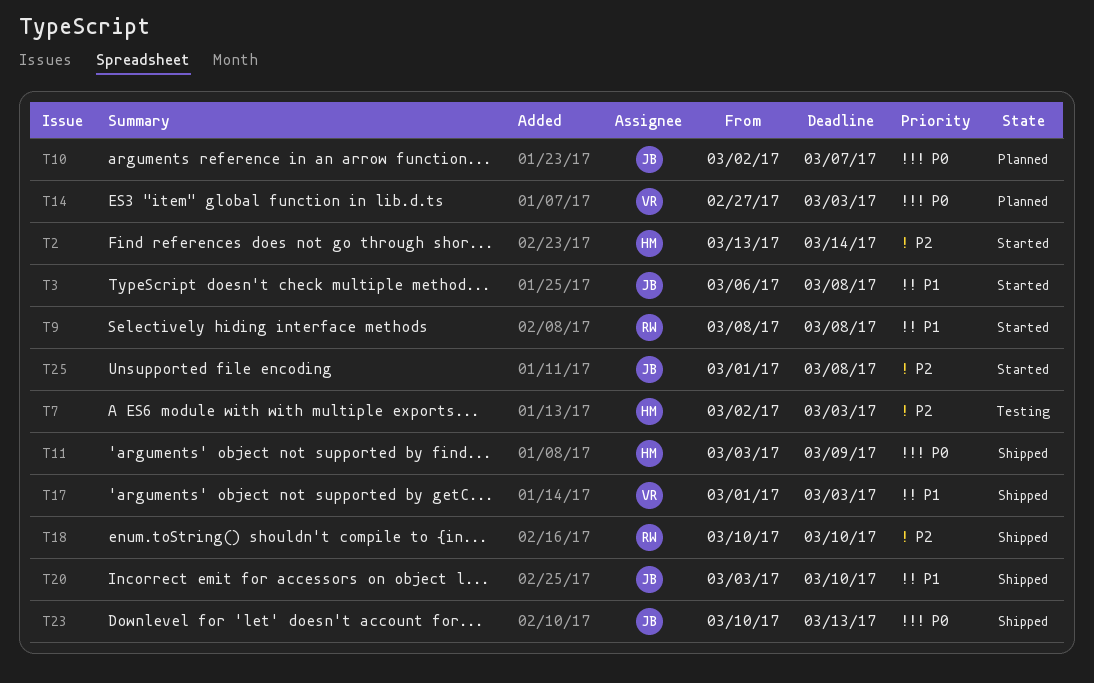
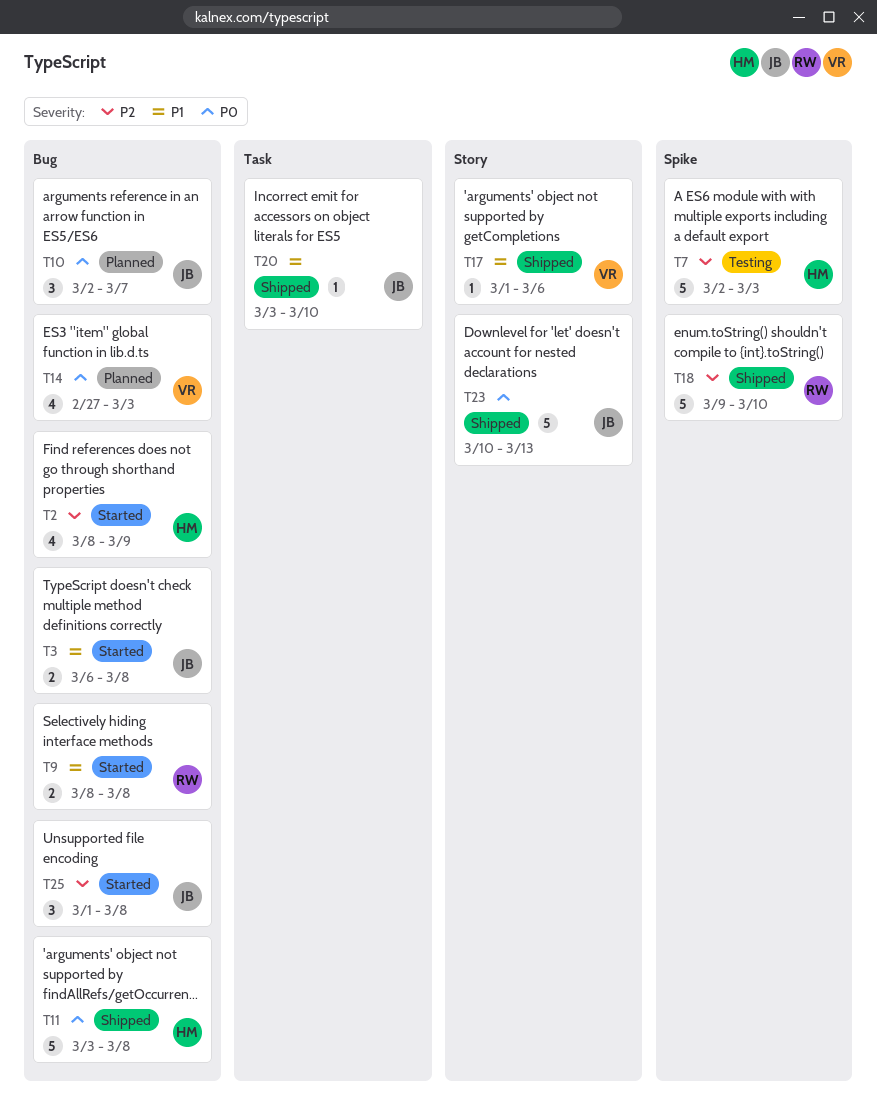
T2, start: Mar 13 -> Mar 8
T2, due: Mar 14 -> Mar 9
T11, due: Mar 9 -> Mar 8
T17, due: Mar 3 -> Mar 6
T18, start: Mar 10 -> Mar 9

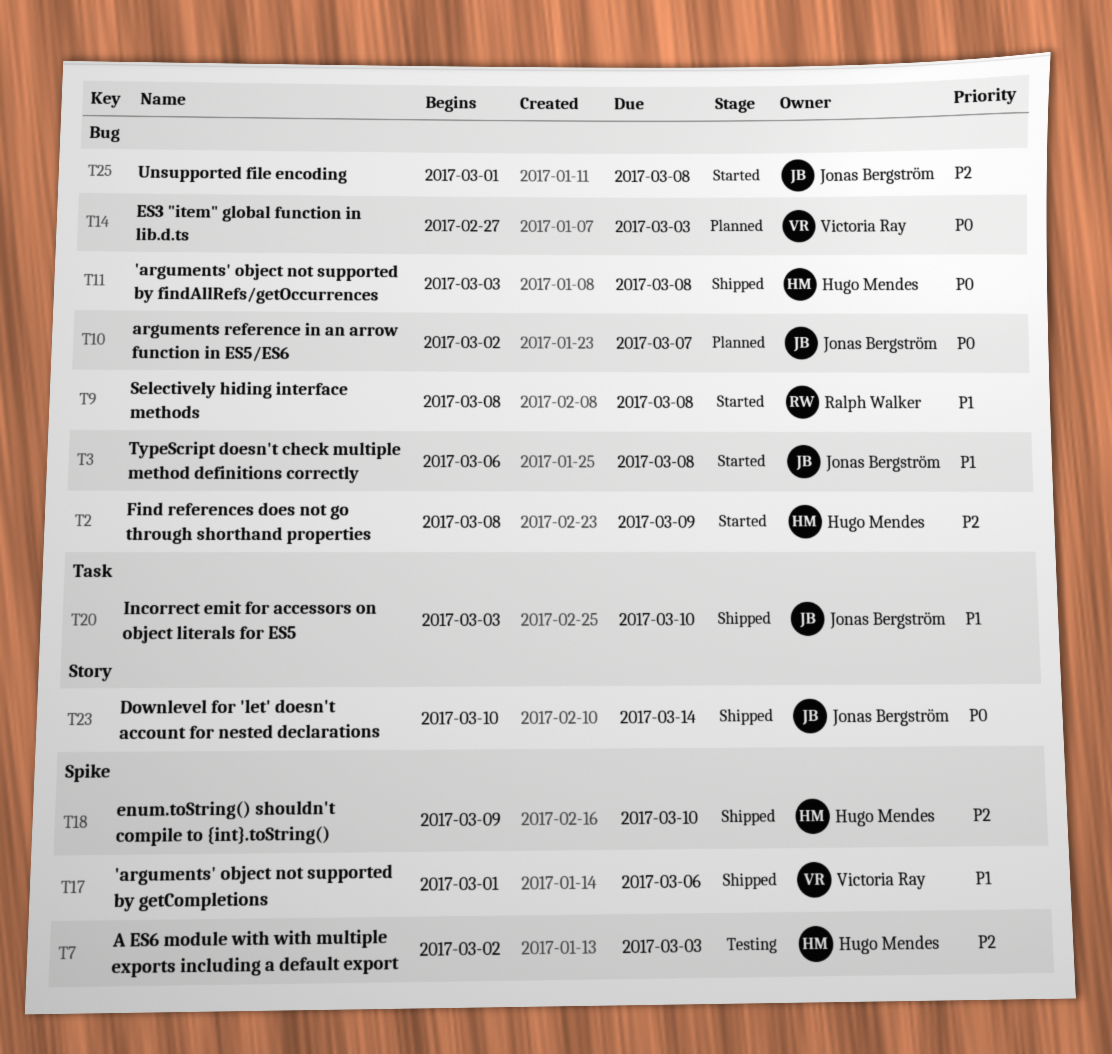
T17, label: Story -> Spike
T18, owner: Ralph Walker -> Hugo Mendes
T23, due: Mar 13 -> Mar 14

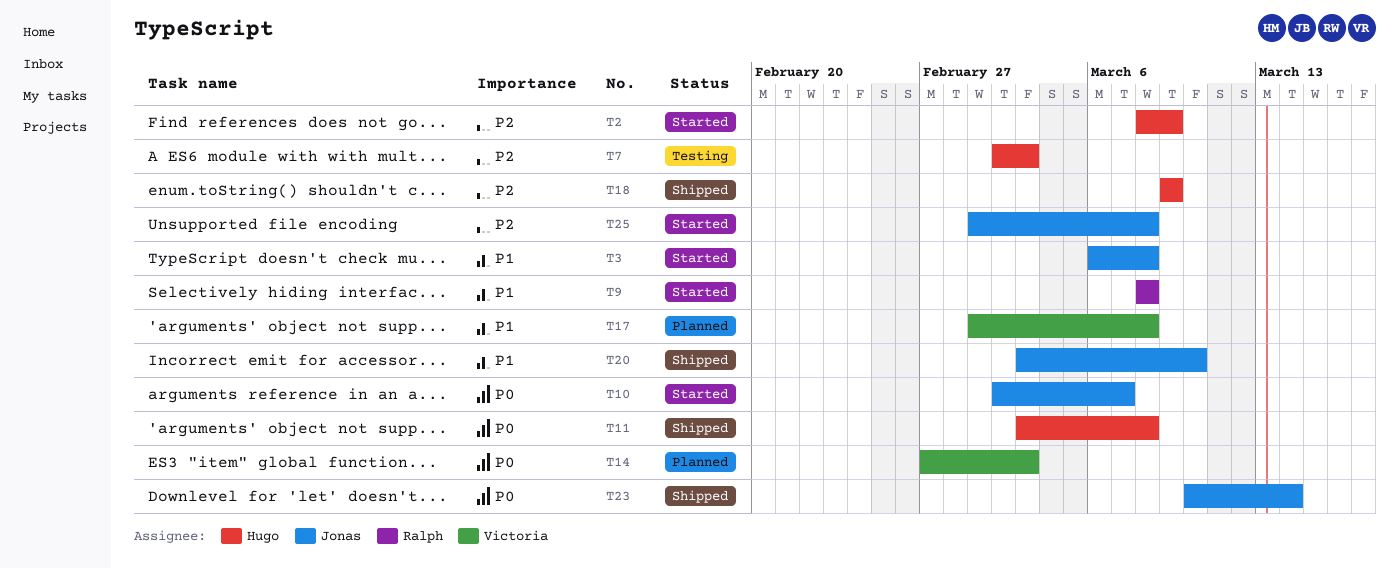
T10, status: Planned -> Started
T17, status: Shipped -> Planned
T17, due: Mar 6 -> Mar 8
T18, due: Mar 10 -> Mar 9

